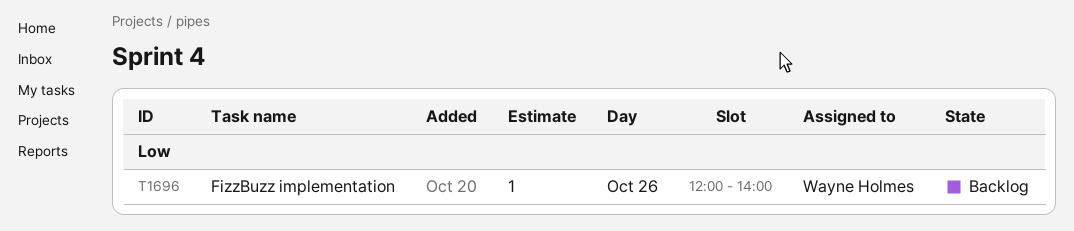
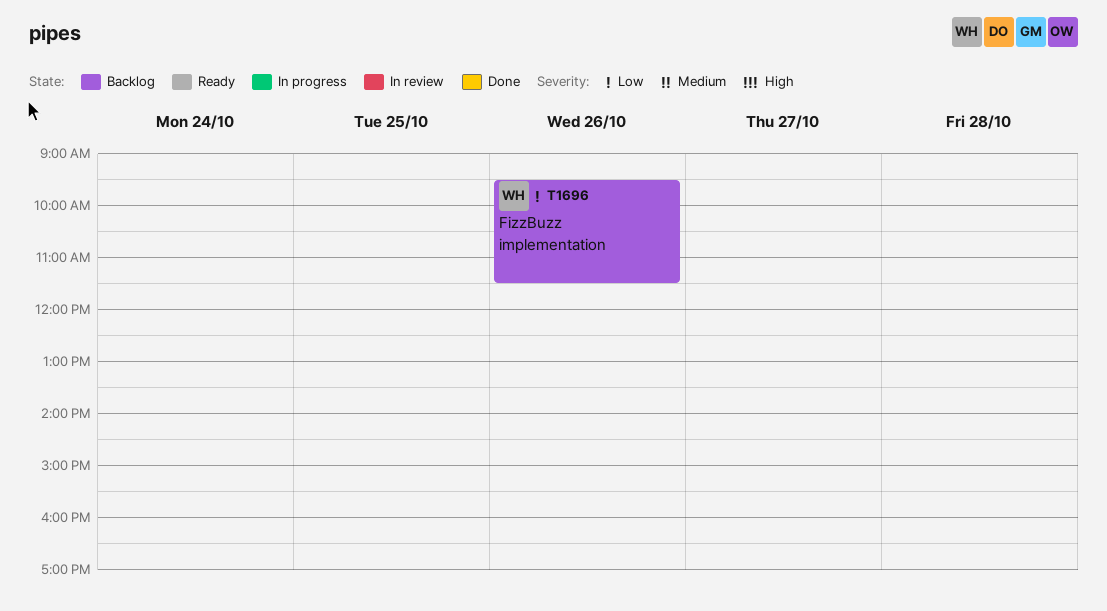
T1696, begins: 12:00 -> 09:30
T1696, ends: 14:00 -> 11:30

